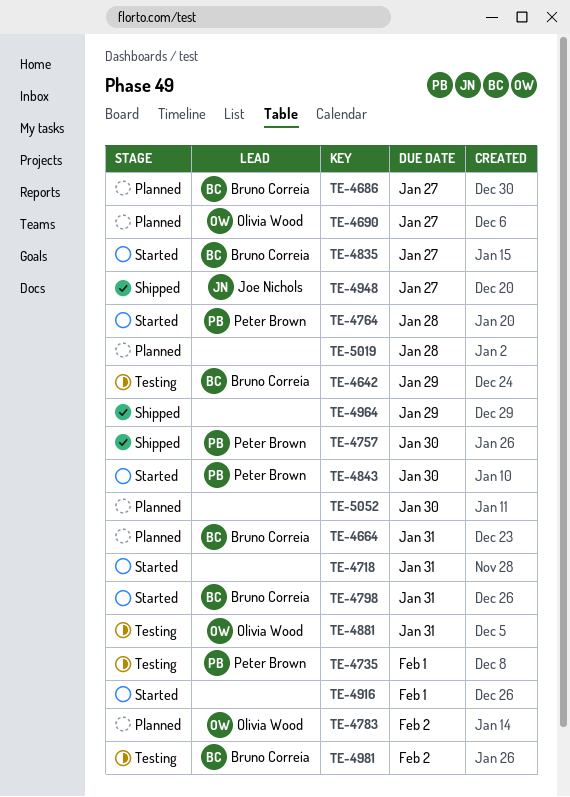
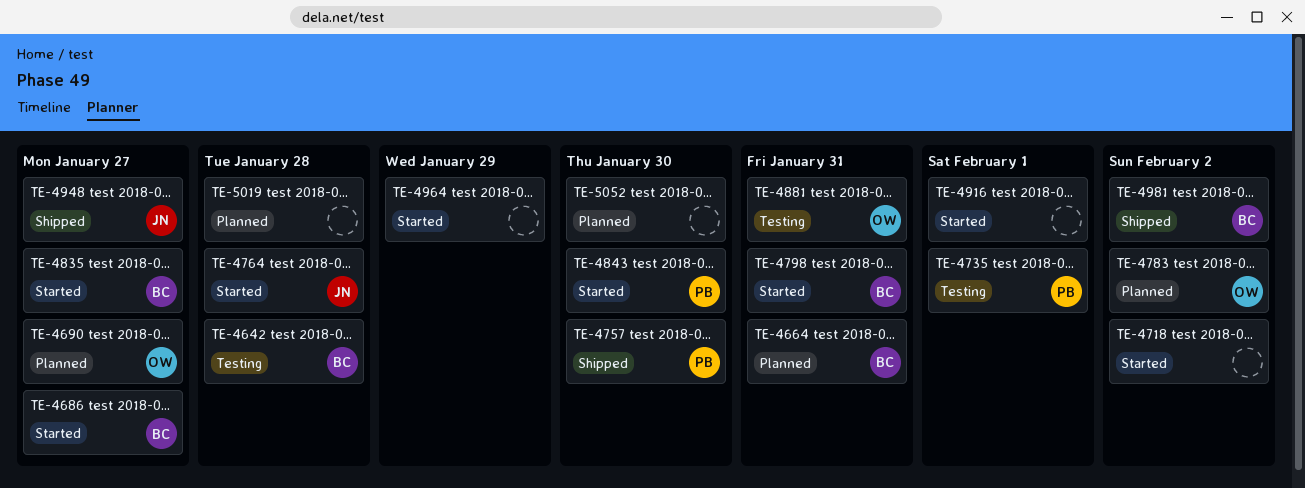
TE-4642, due: Jan 29 -> Jan 28
TE-4686, status: Planned -> Started
TE-4718, due: Jan 31 -> Feb 2
TE-4764, owner: Peter Brown -> Joe Nichols
TE-4964, status: Shipped -> Started
TE-4981, status: Testing -> Shipped

